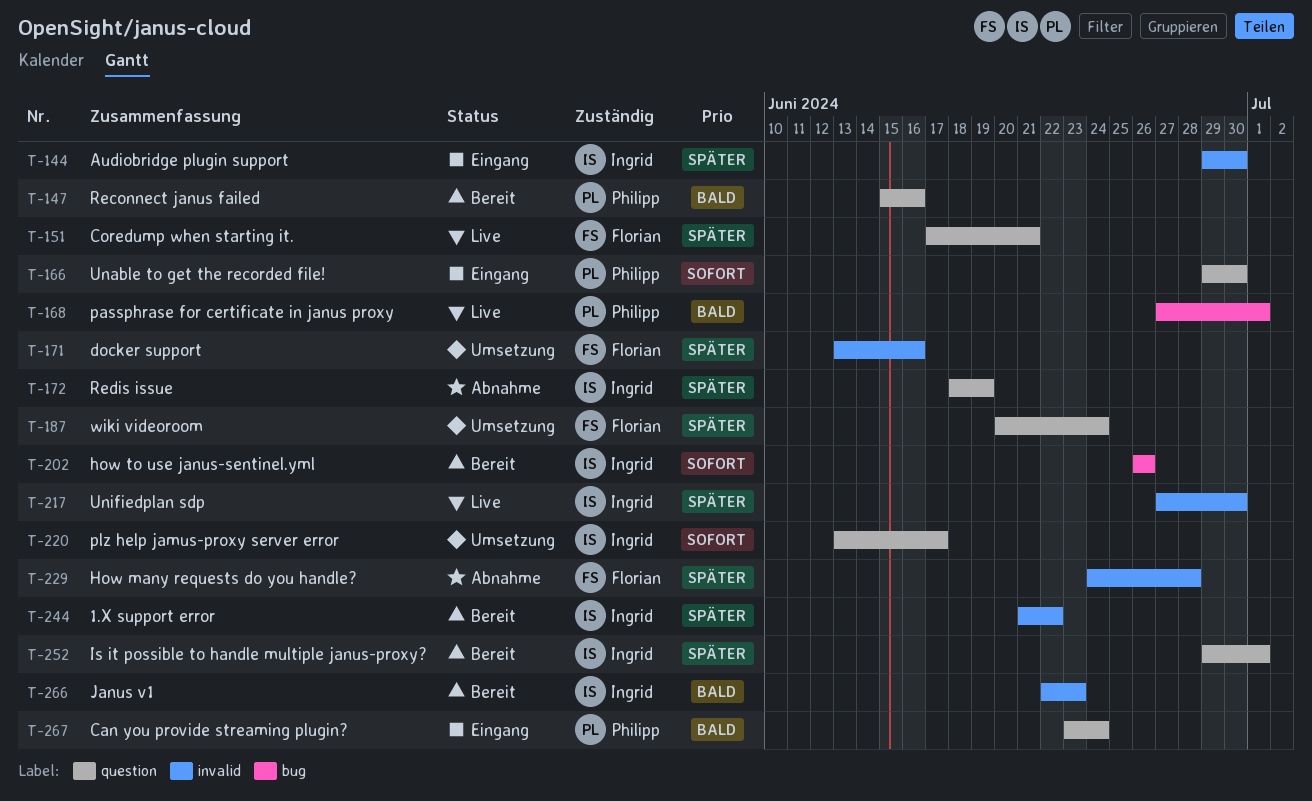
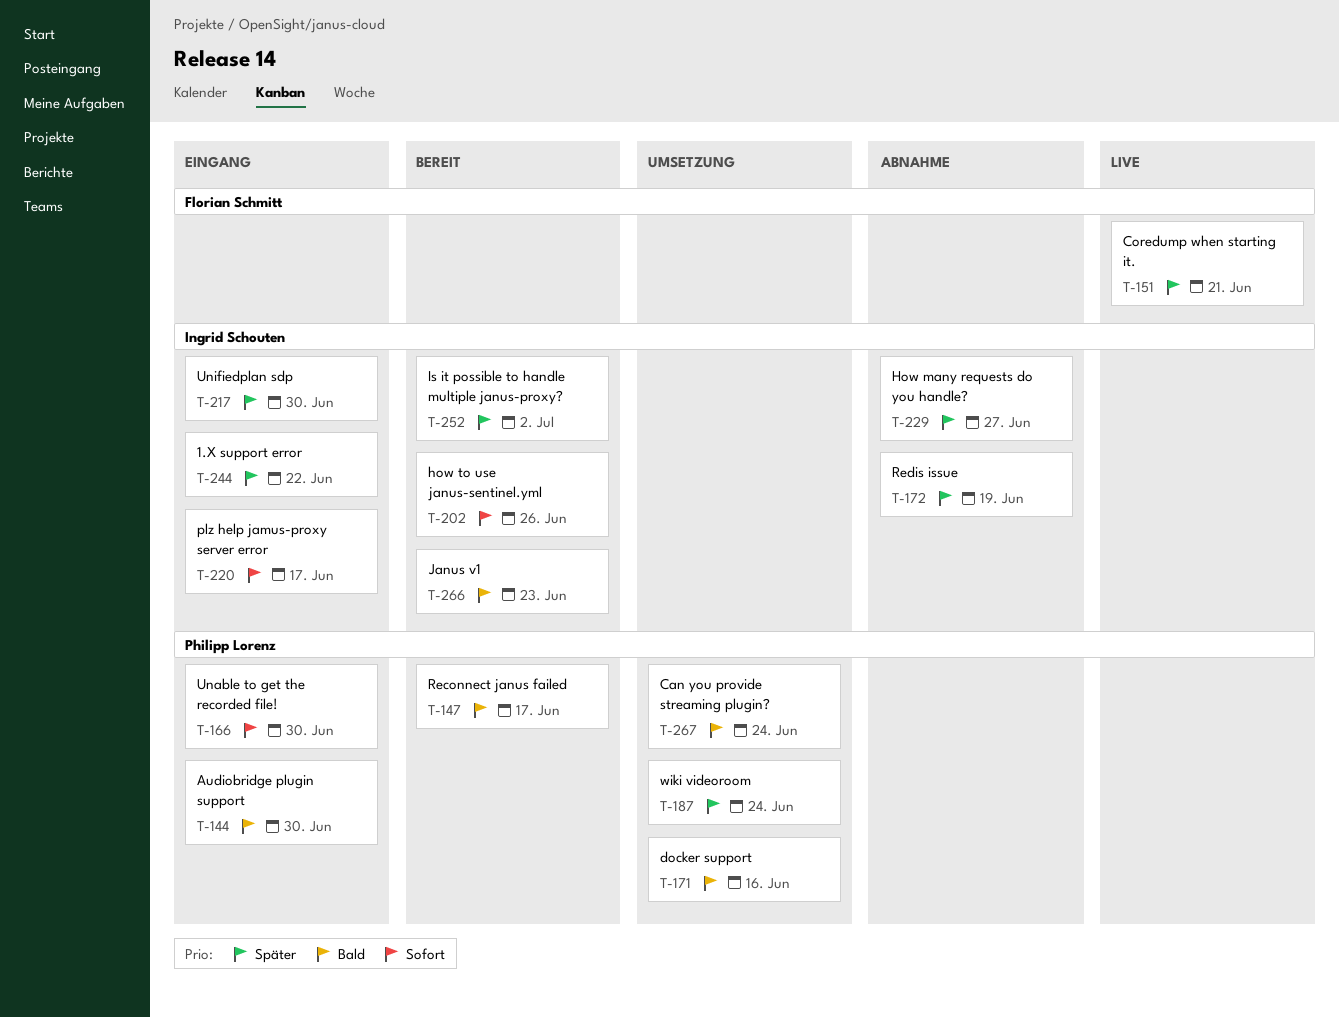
T-144, owner: Ingrid Schouten -> Philipp Lorenz
T-144, priority: Später -> Bald
T-147, due: Jun 16 -> Jun 17
T-168: present -> none
T-171, owner: Florian Schmitt -> Philipp Lorenz
T-171, priority: Später -> Bald
T-187, owner: Florian Schmitt -> Philipp Lorenz
T-217, status: Live -> Eingang
T-220, status: Umsetzung -> Eingang
T-229, owner: Florian Schmitt -> Ingrid Schouten
T-229, due: Jun 28 -> Jun 27
T-244, status: Bereit -> Eingang
T-252, due: Jul 1 -> Jul 2
T-267, status: Eingang -> Umsetzung

